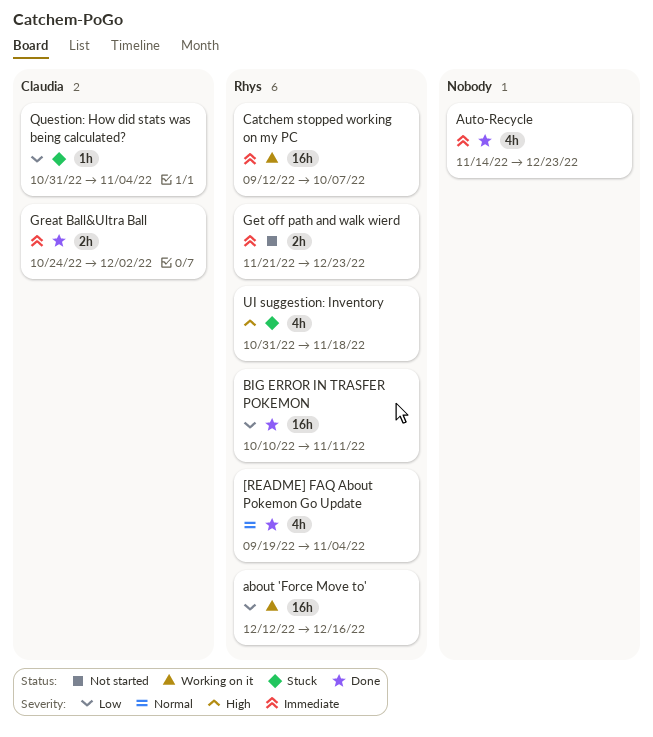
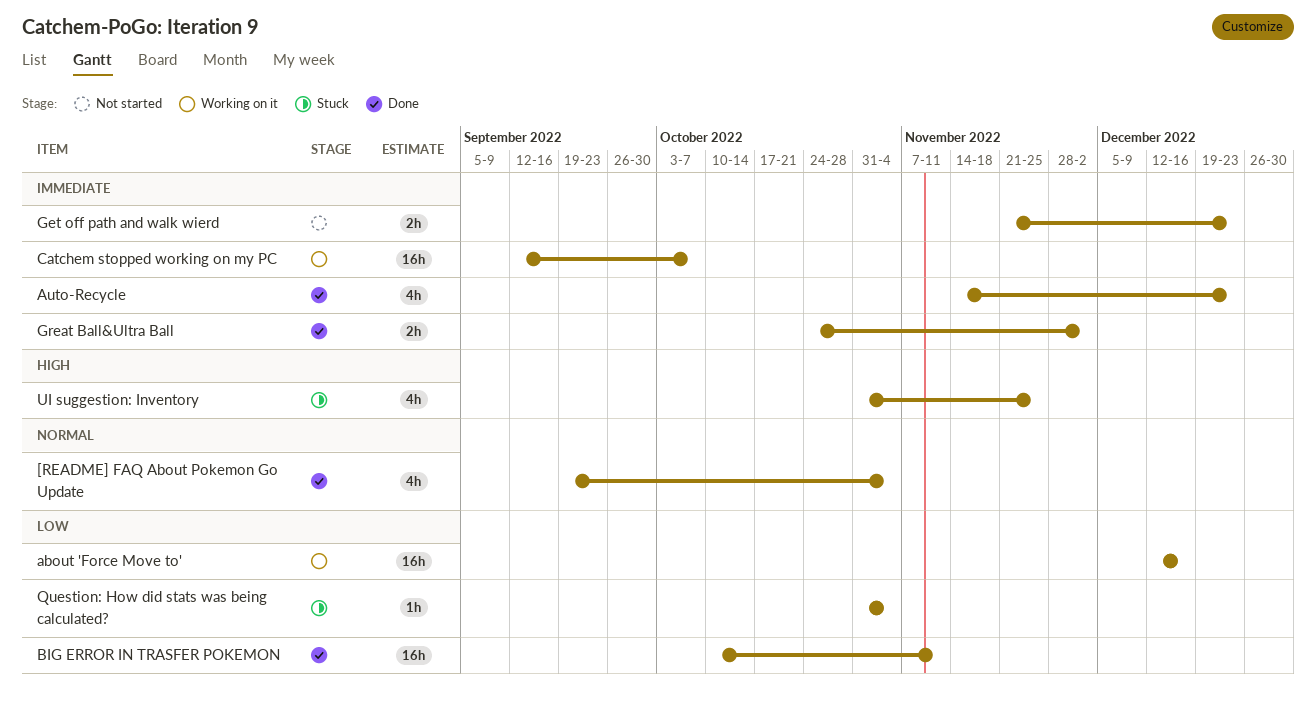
UI suggestion: Inventory, due: Nov 18 -> Nov 25

